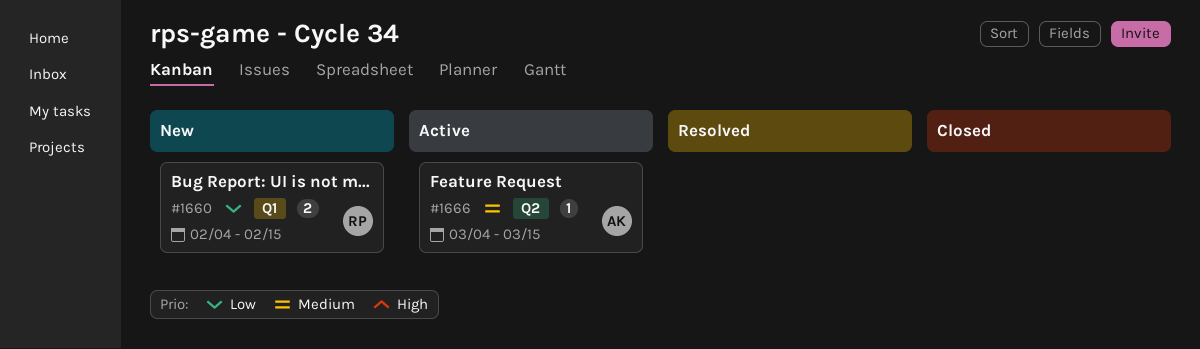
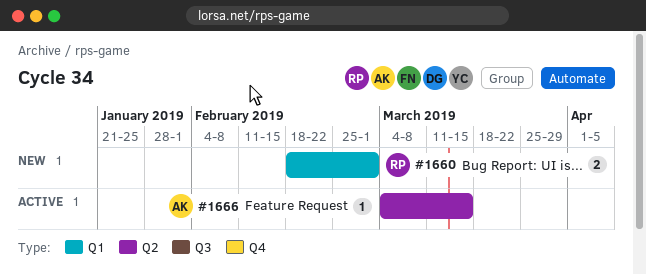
#1660, start: Feb 4 -> Feb 18
#1660, due: Feb 15 -> Mar 1

